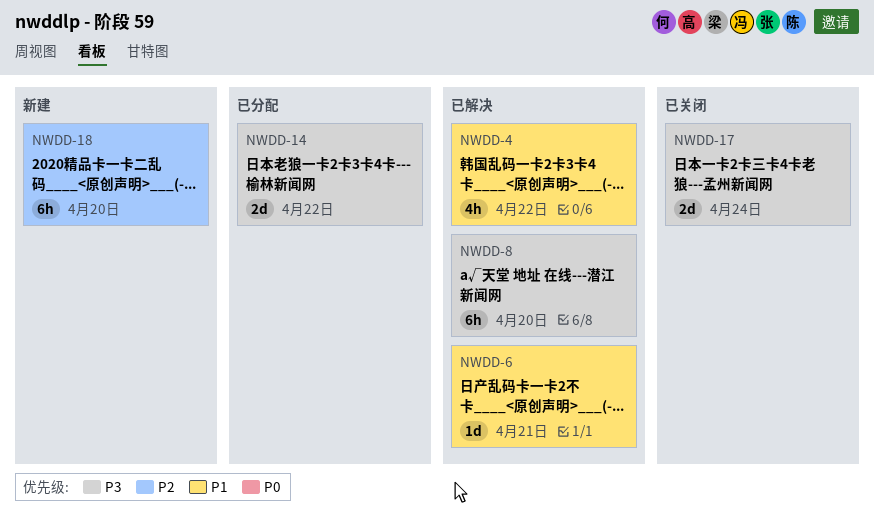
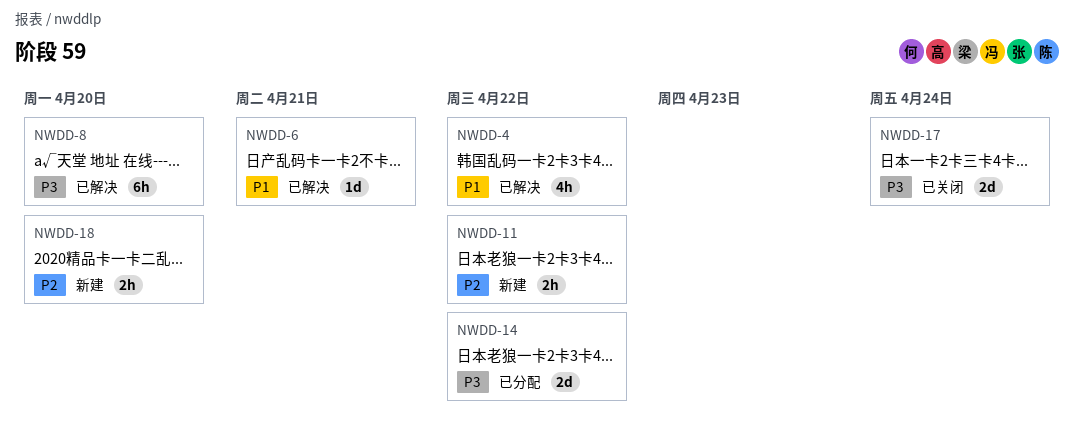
NWDD-11: none -> present
NWDD-18, estimate: 6h -> 2h

